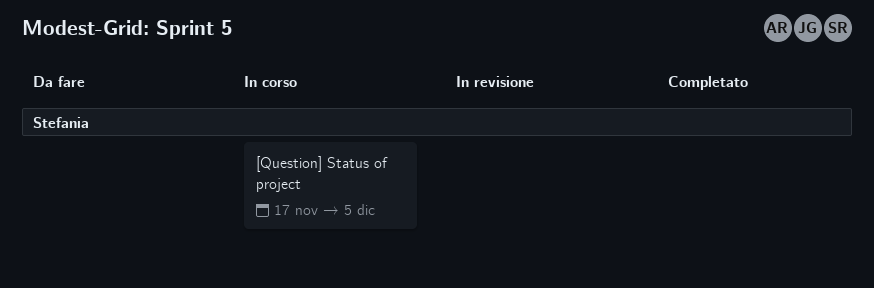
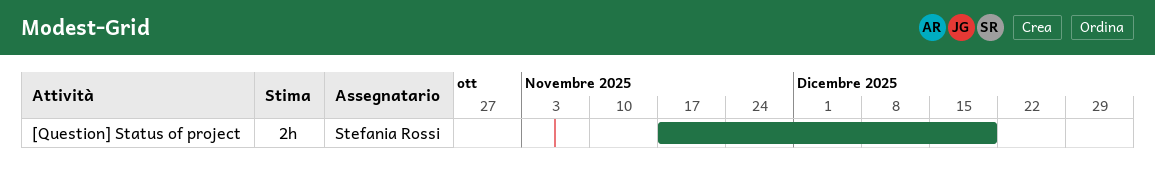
[Question] Status of project, due: Dec 5 -> Dec 19

